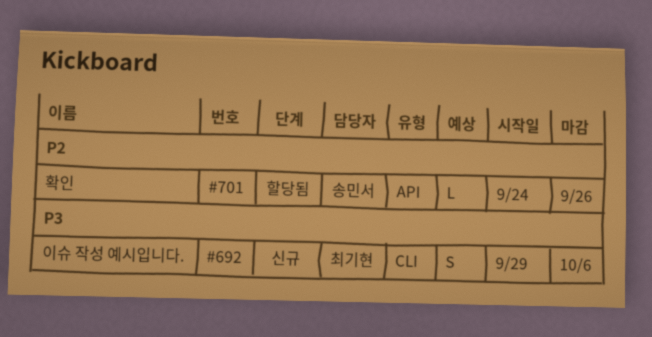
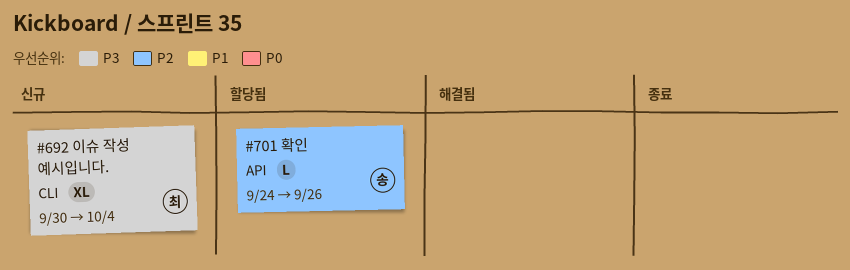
#692, estimate: S -> XL
#692, start: Sep 29 -> Sep 30
#692, due: Oct 6 -> Oct 4

